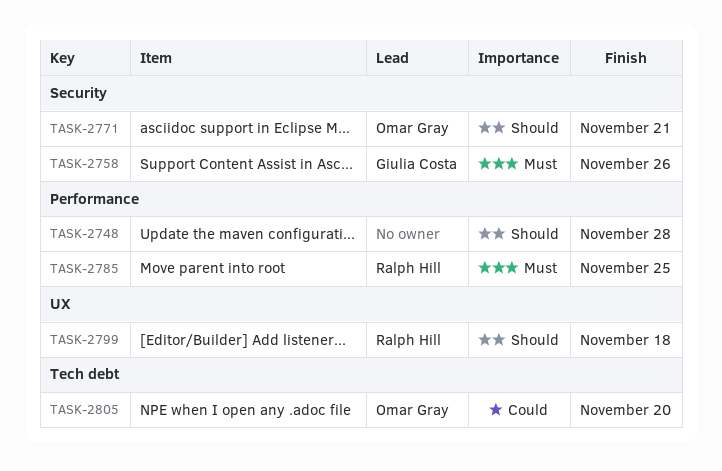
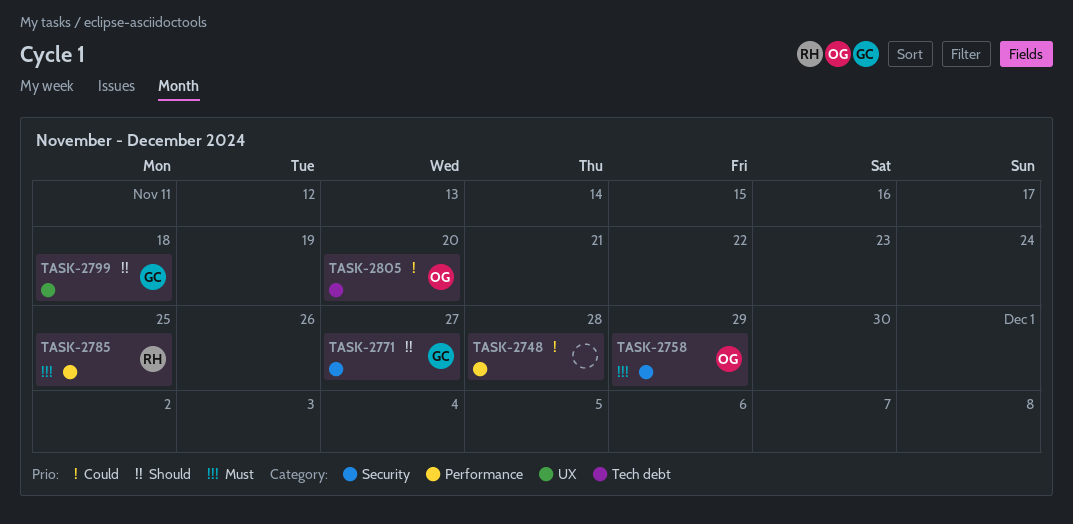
TASK-2748, priority: Should -> Could
TASK-2758, owner: Giulia Costa -> Omar Gray
TASK-2758, due: Nov 26 -> Nov 29
TASK-2771, owner: Omar Gray -> Giulia Costa
TASK-2771, due: Nov 21 -> Nov 27
TASK-2799, owner: Ralph Hill -> Giulia Costa

